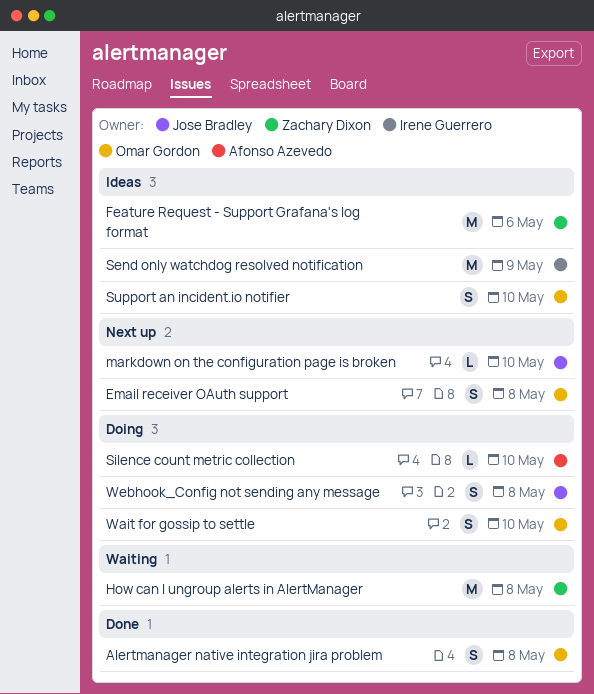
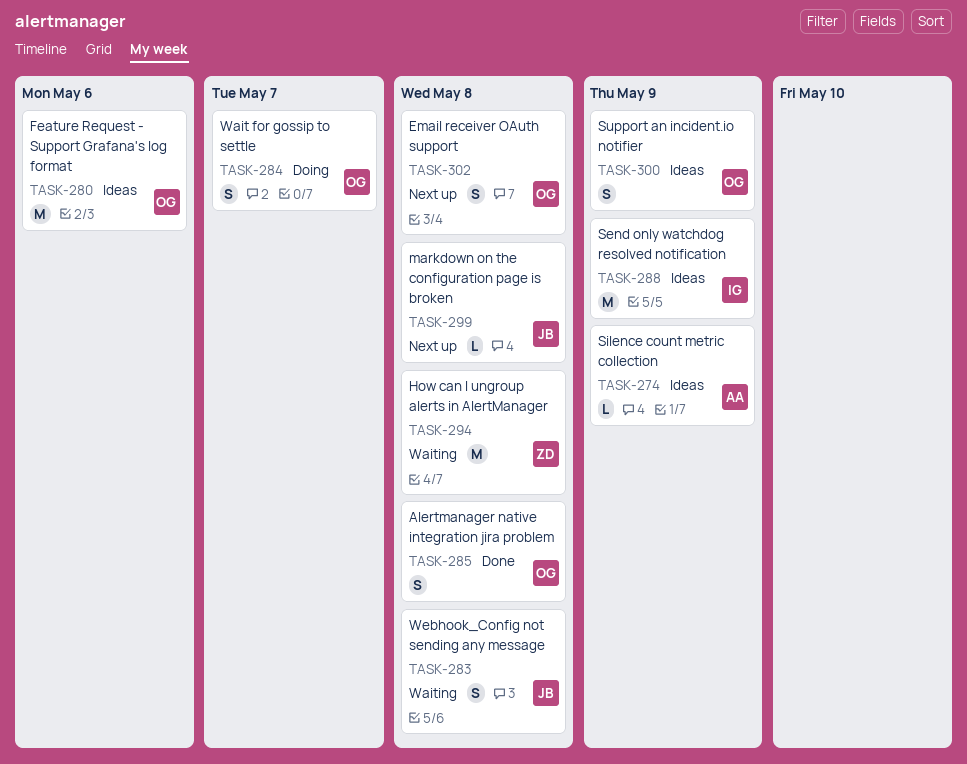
Feature Request - Support Grafana's log format, owner: Zachary Dixon -> Omar Gordon
markdown on the configuration page is broken, due: May 10 -> May 8
Silence count metric collection, status: Doing -> Ideas
Silence count metric collection, due: May 10 -> May 9
Support an incident.io notifier, due: May 10 -> May 9
Wait for gossip to settle, due: May 10 -> May 7
Webhook_Config not sending any message, status: Doing -> Waiting

